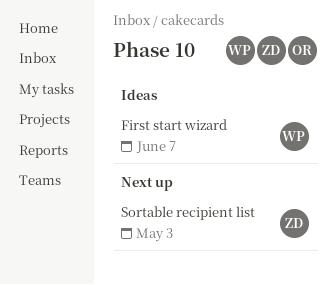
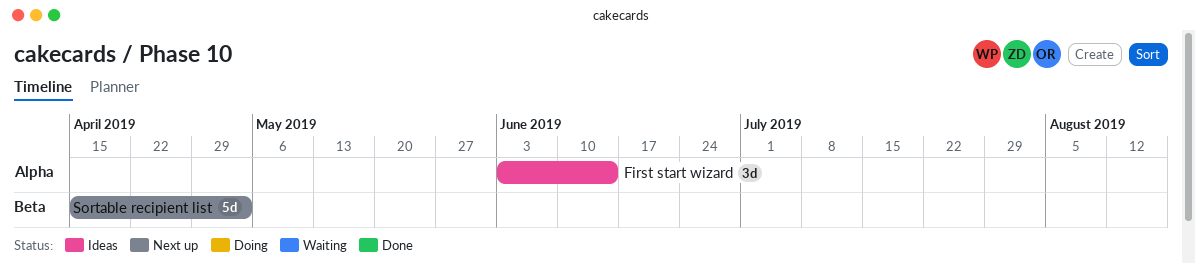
First start wizard, due: Jun 7 -> Jun 14

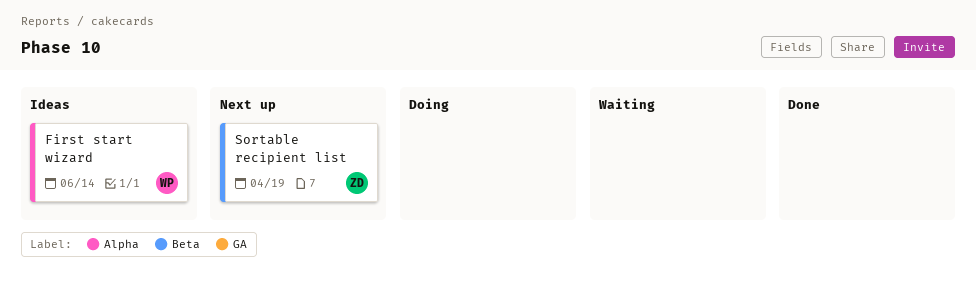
Sortable recipient list, due: May 3 -> Apr 19

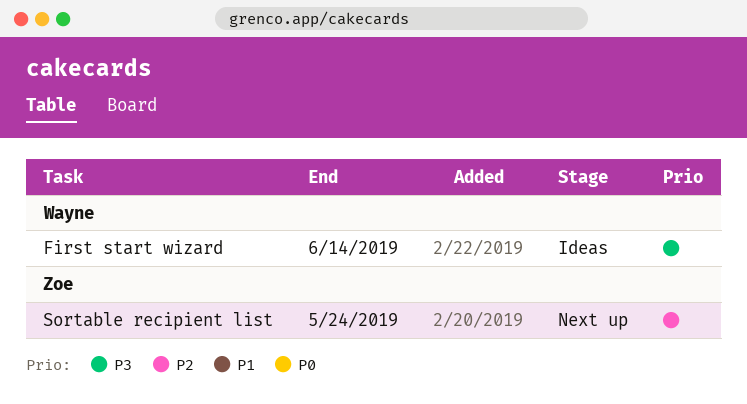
Sortable recipient list, due: Apr 19 -> May 24

